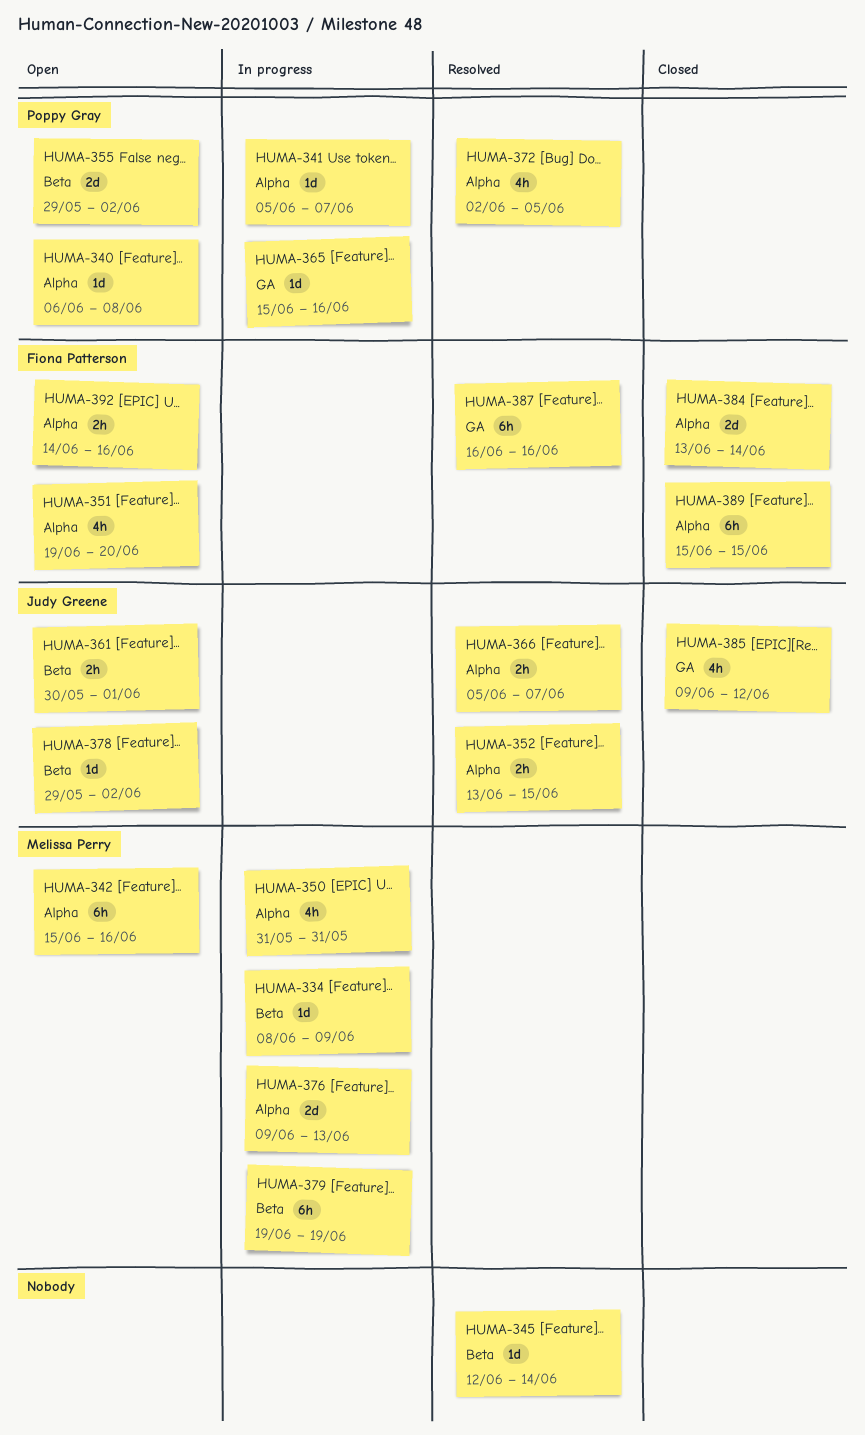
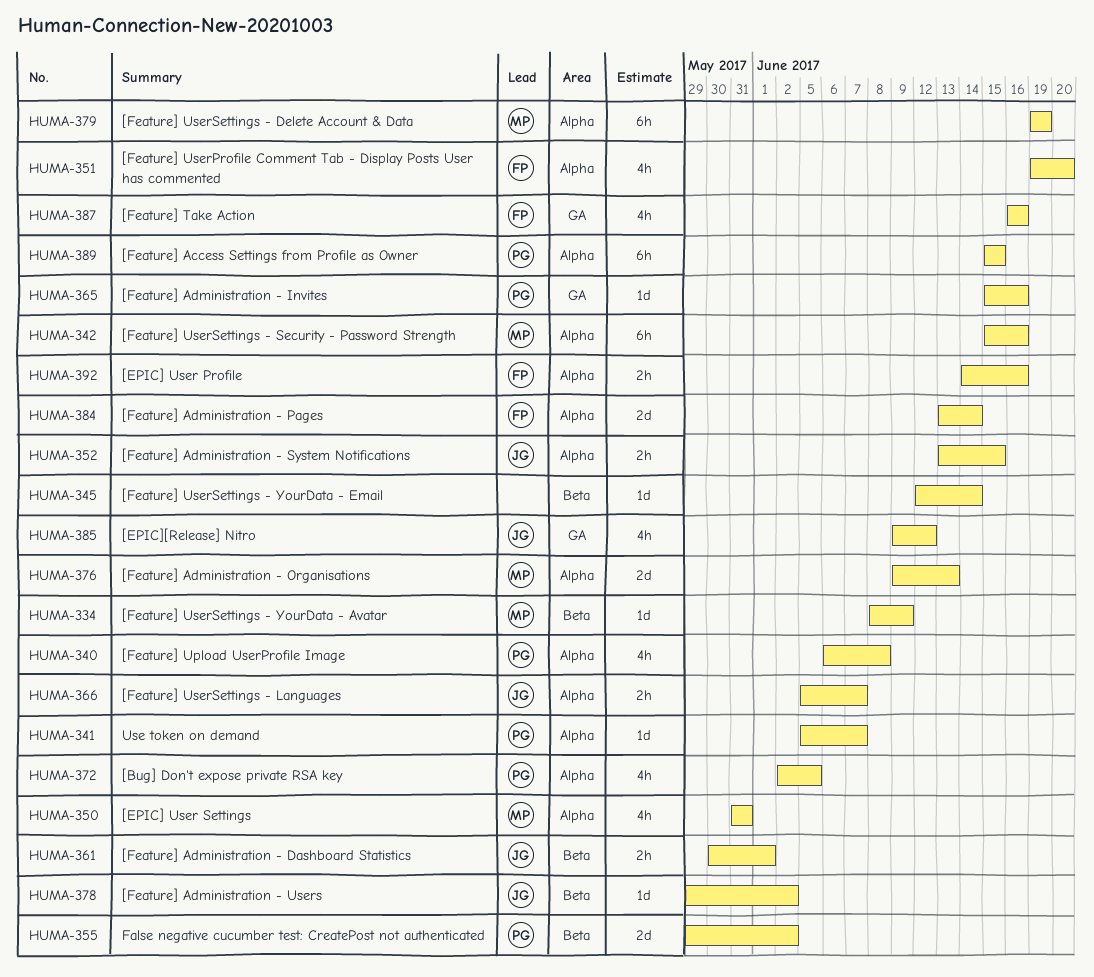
HUMA-340, estimate: 1d -> 4h
HUMA-379, label: Beta -> Alpha
HUMA-387, estimate: 6h -> 4h
HUMA-389, owner: Fiona Patterson -> Poppy Gray

